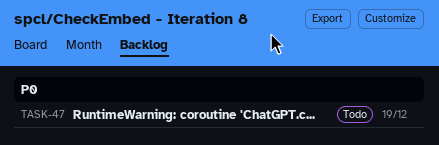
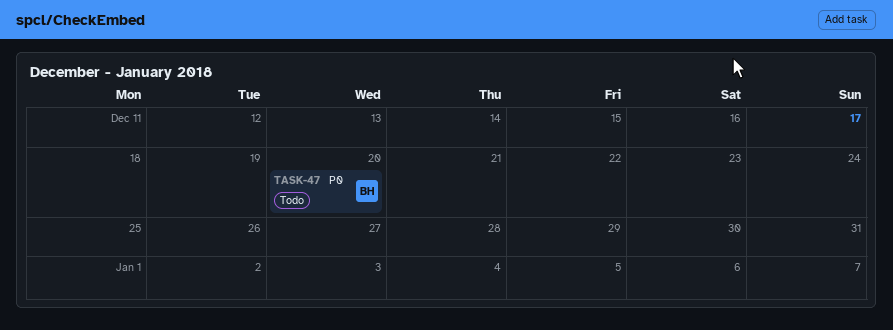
TASK-47, due: Dec 19 -> Dec 20

